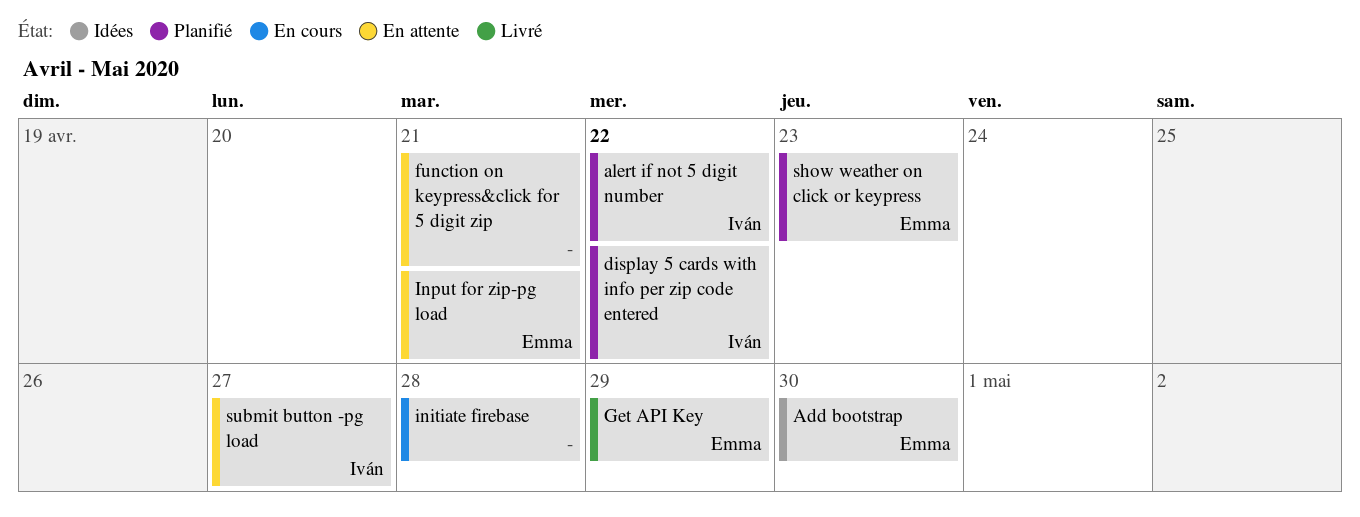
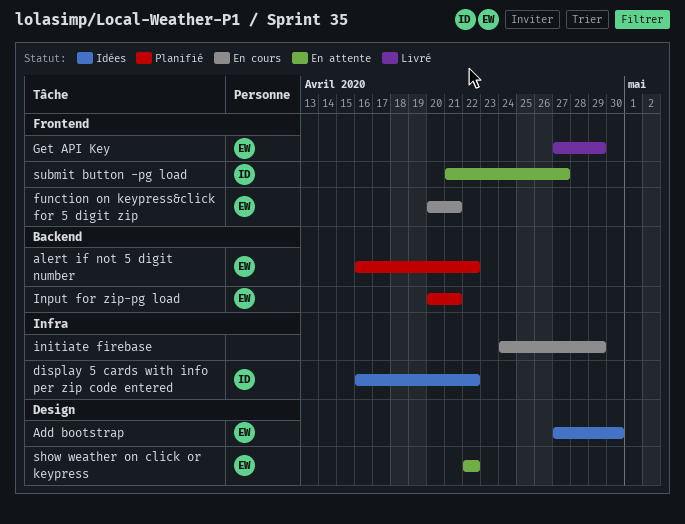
alert if not 5 digit number, owner: Iván -> Emma
display 5 cards with info per zip code entered, status: Planifié -> Idées
function on keypress&click for 5 digit zip, status: En attente -> En cours
function on keypress&click for 5 digit zip, owner: none -> Emma
initiate firebase, due: Apr 28 -> Apr 29
Input for zip-pg load, status: En attente -> Planifié
show weather on click or keypress, status: Planifié -> En attente
show weather on click or keypress, due: Apr 23 -> Apr 22

